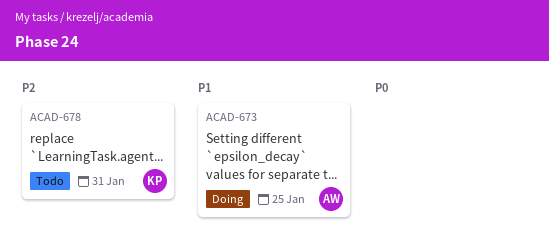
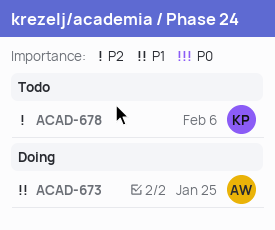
ACAD-678, due: Jan 31 -> Feb 6

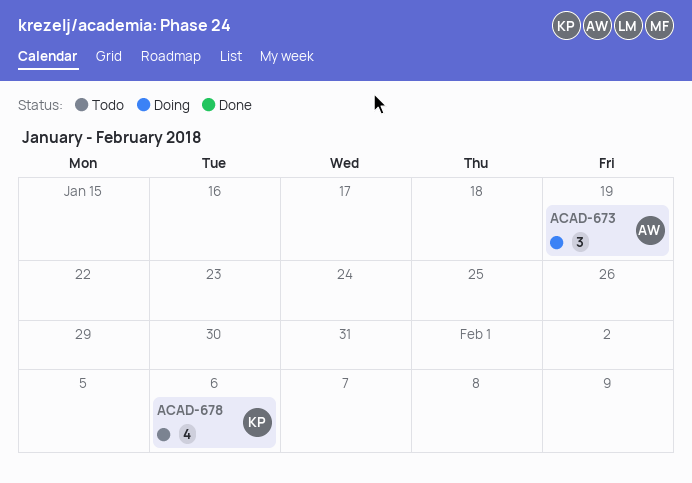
ACAD-673, due: Jan 25 -> Jan 19

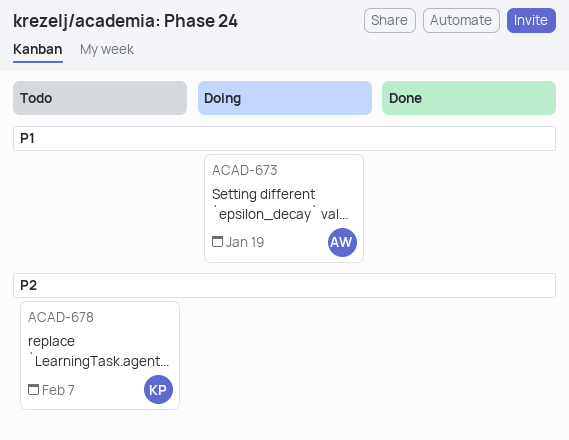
ACAD-678, due: Feb 6 -> Feb 7

